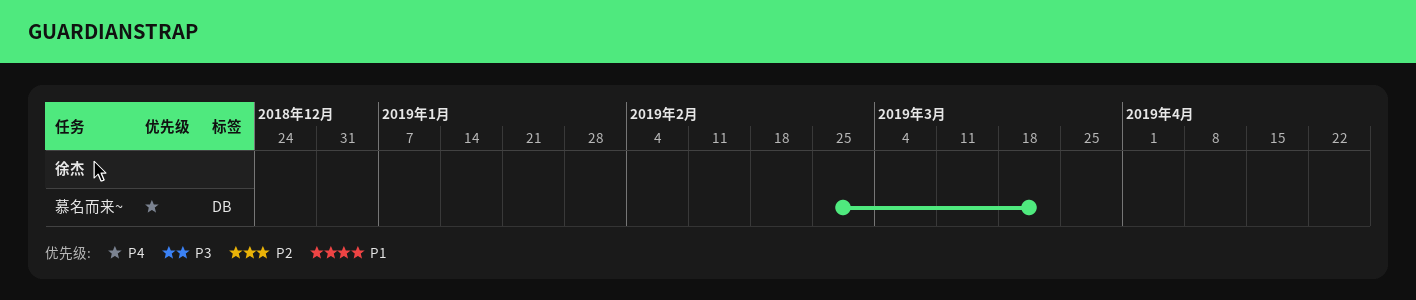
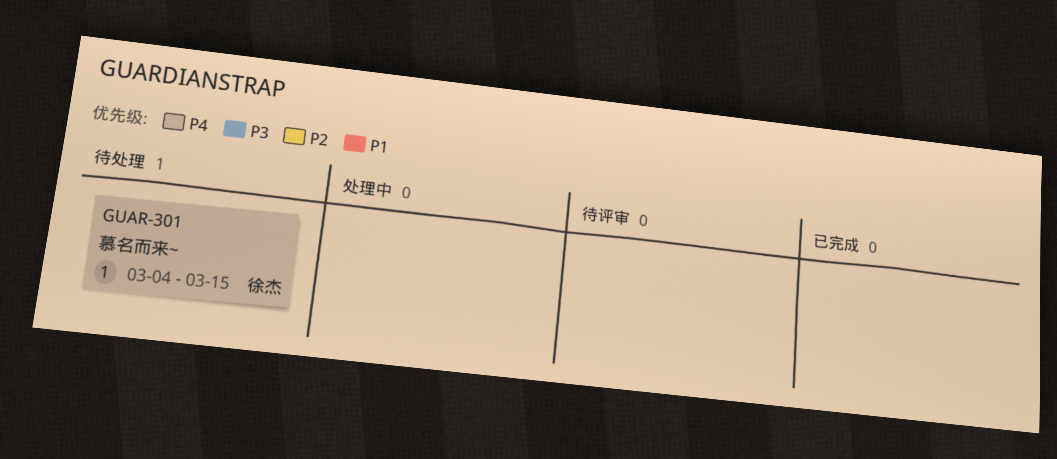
慕名而来~, start: Feb 25 -> Mar 4
慕名而来~, due: Mar 22 -> Mar 15

